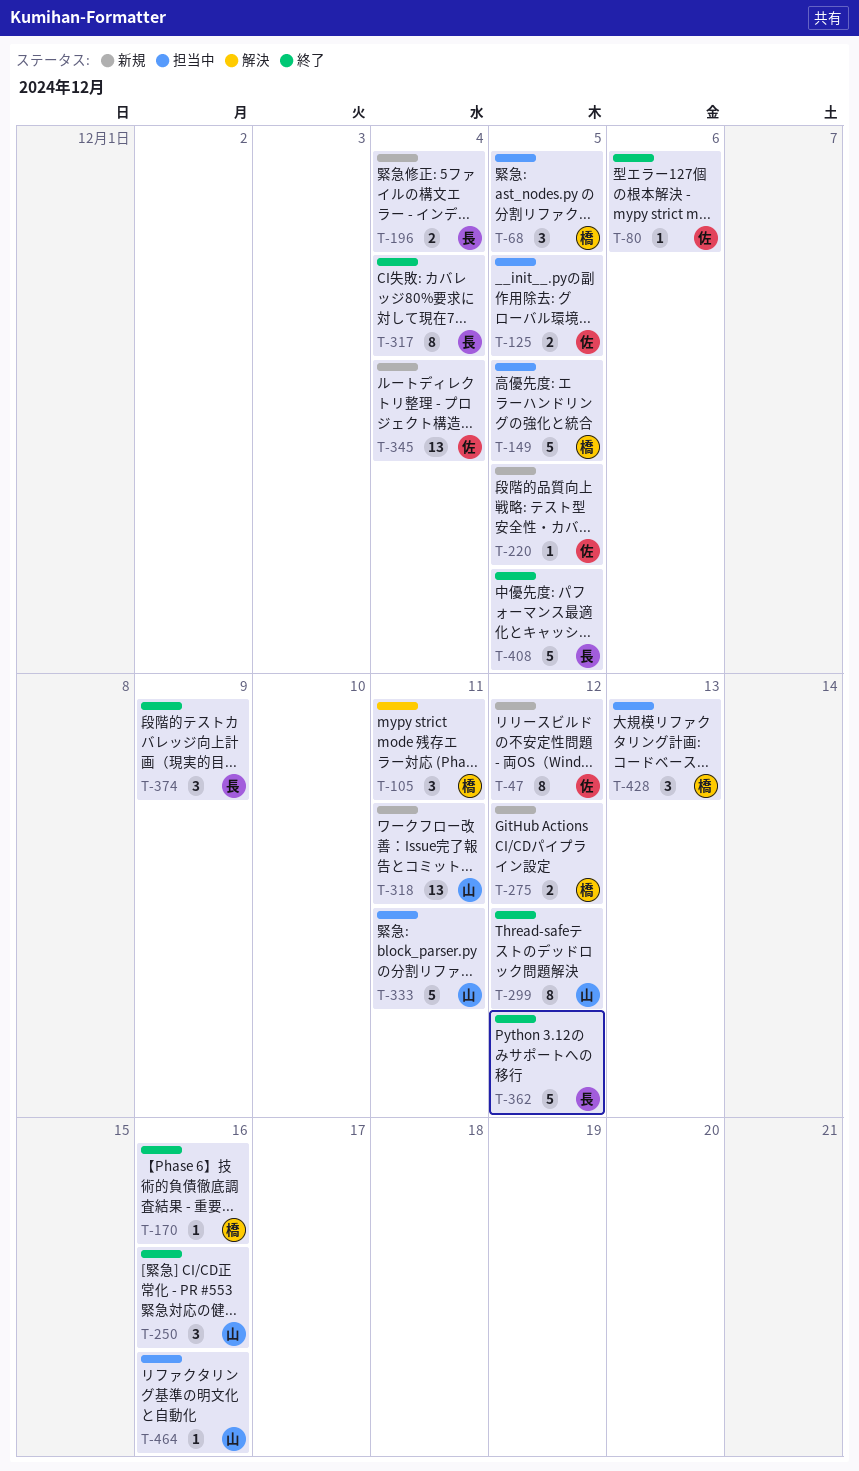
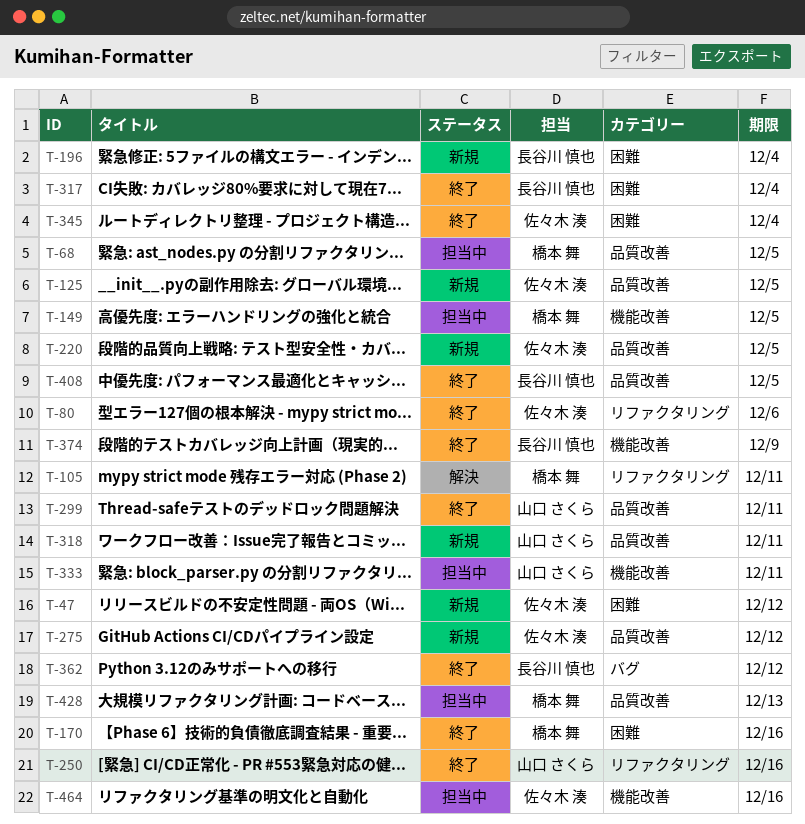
T-125, status: 担当中 -> 新規
T-275, owner: 橋本 舞 -> 佐々木 湊
T-299, due: Dec 12 -> Dec 11
T-345, status: 新規 -> 終了
T-464, owner: 山口 さくら -> 佐々木 湊

